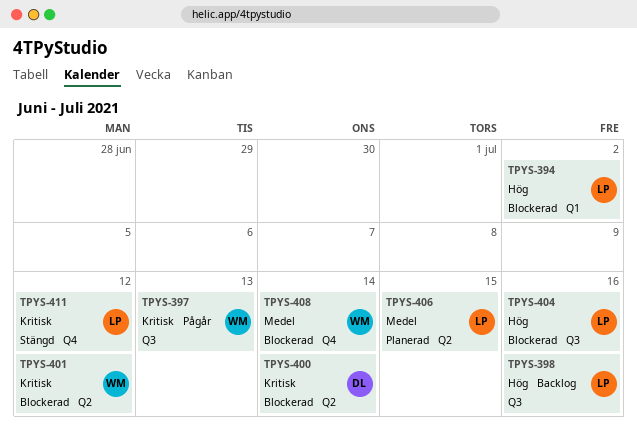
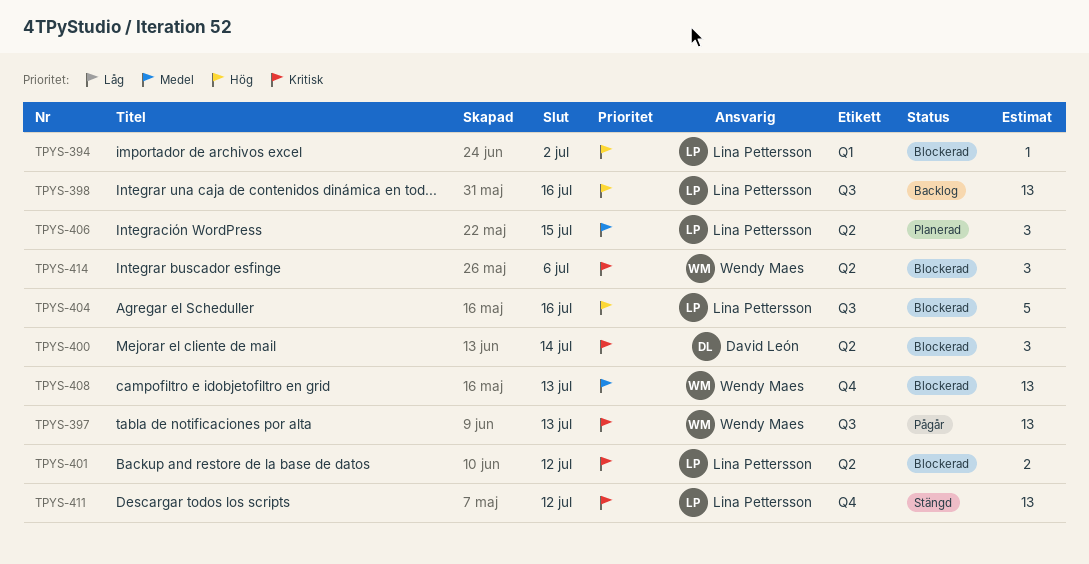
TPYS-401, owner: Wendy Maes -> Lina Pettersson
TPYS-408, due: Jul 14 -> Jul 13
TPYS-414: none -> present

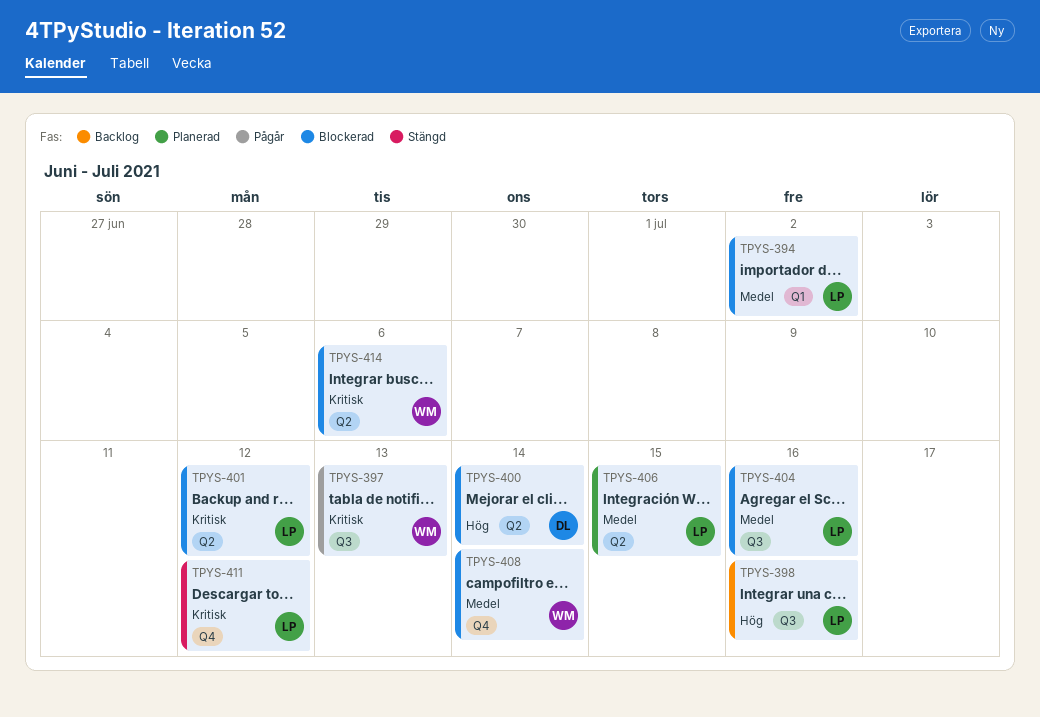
TPYS-394, priority: Hög -> Medel
TPYS-400, priority: Kritisk -> Hög
TPYS-404, priority: Hög -> Medel
TPYS-408, due: Jul 13 -> Jul 14

